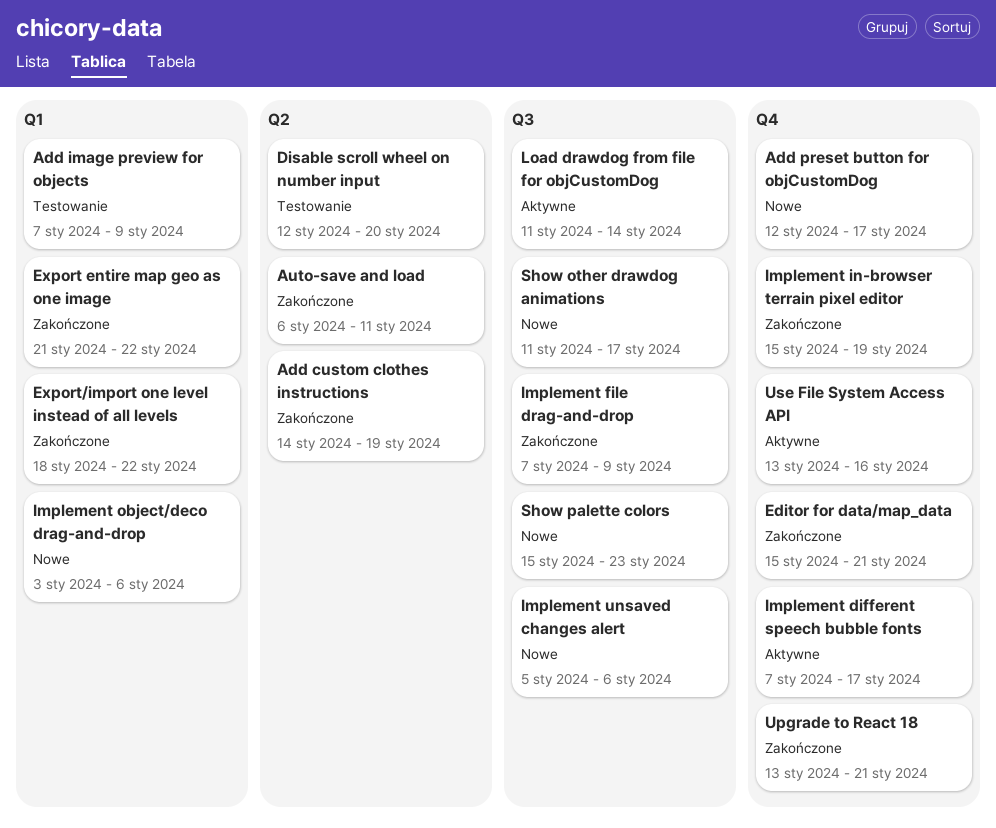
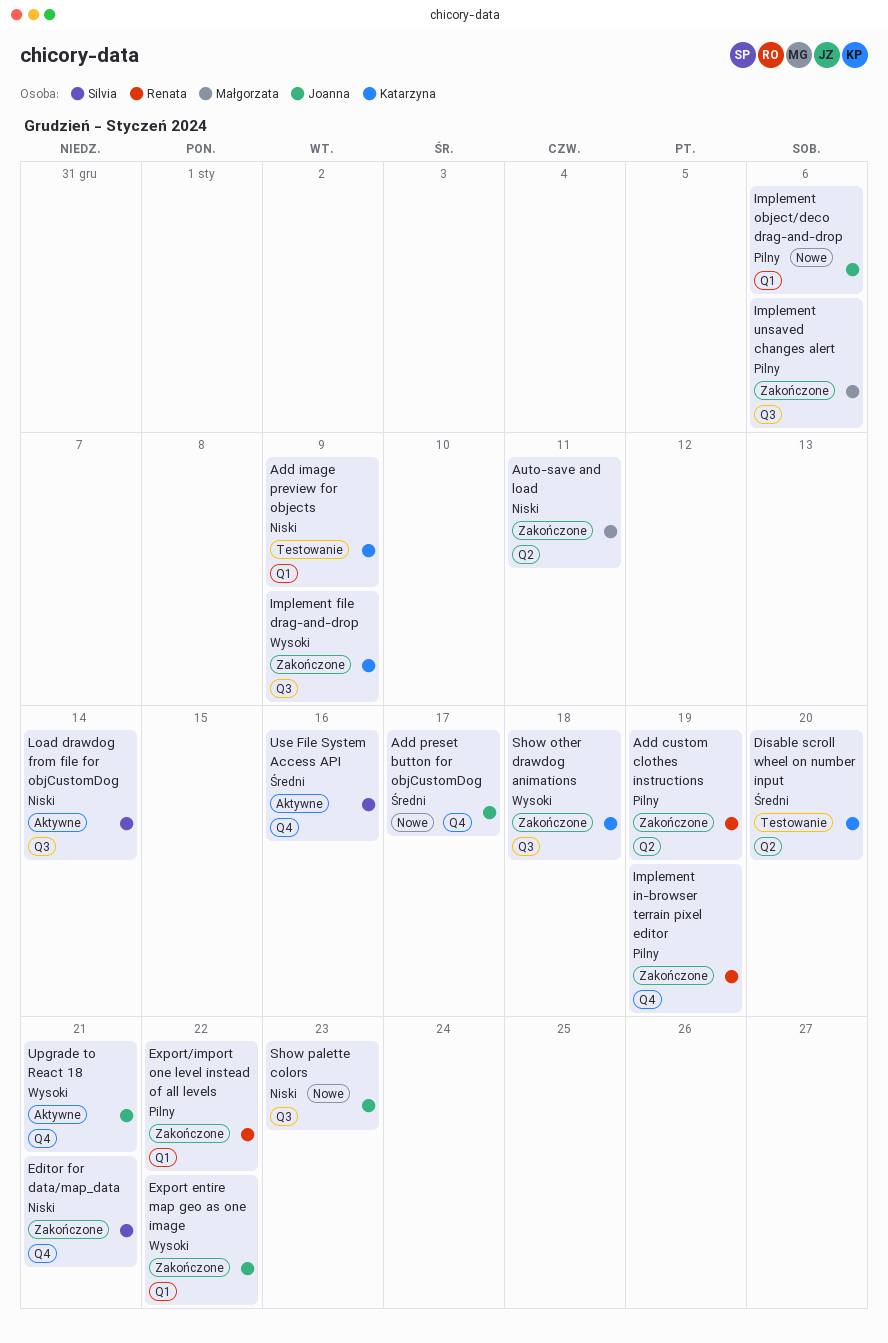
Implement different speech bubble fonts: present -> none
Implement unsaved changes alert, status: Nowe -> Zakończone
Show other drawdog animations, status: Nowe -> Zakończone
Show other drawdog animations, due: Jan 17 -> Jan 18
Upgrade to React 18, status: Zakończone -> Aktywne

